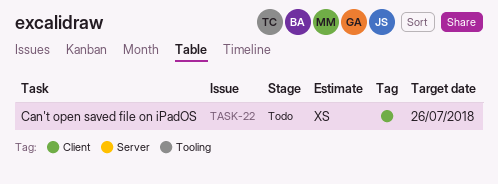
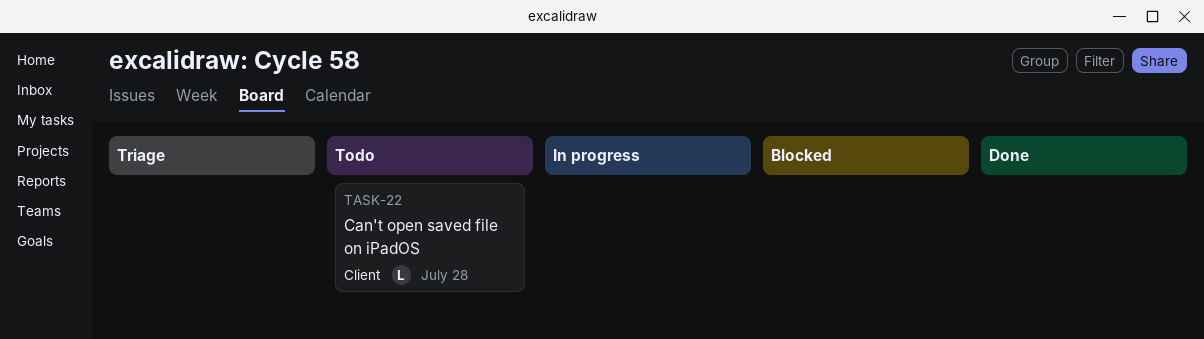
TASK-22, estimate: XS -> L
TASK-22, due: Jul 26 -> Jul 28

